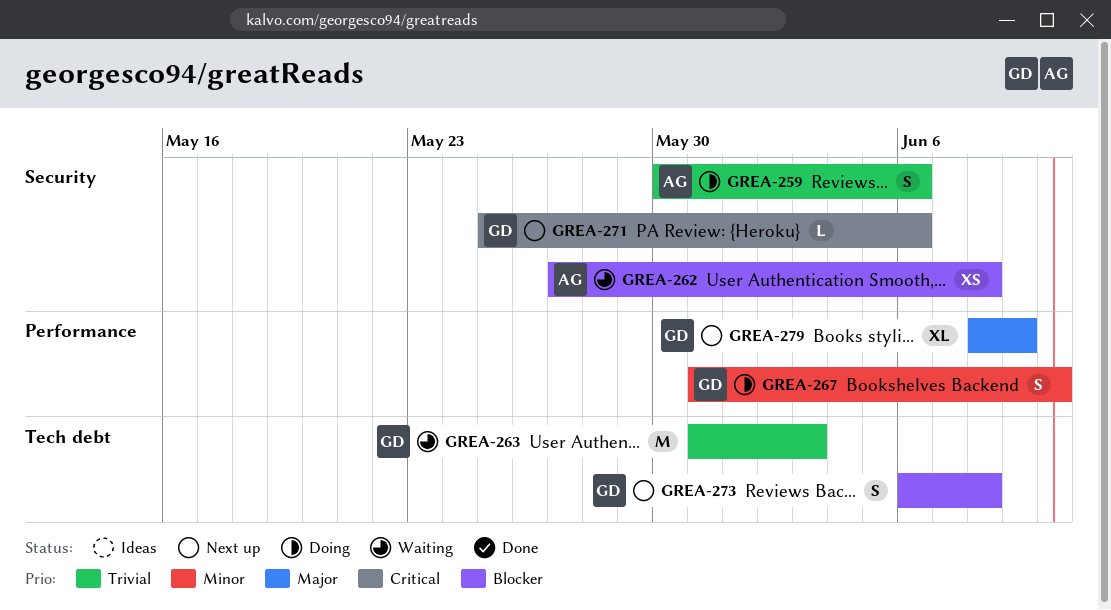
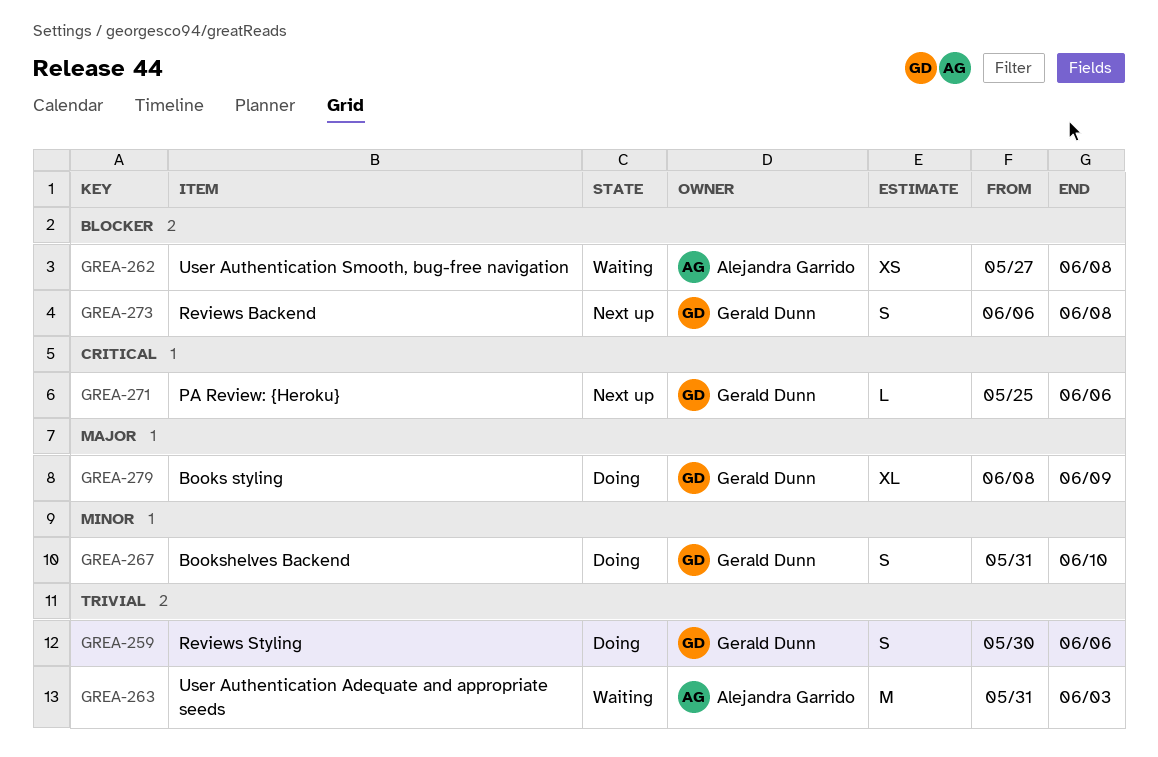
GREA-259, owner: Alejandra Garrido -> Gerald Dunn
GREA-263, owner: Gerald Dunn -> Alejandra Garrido
GREA-279, status: Next up -> Doing

